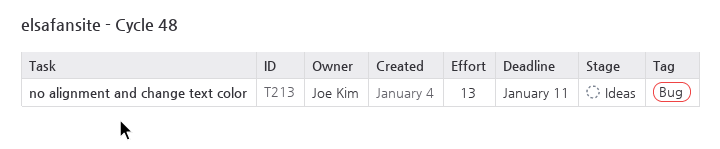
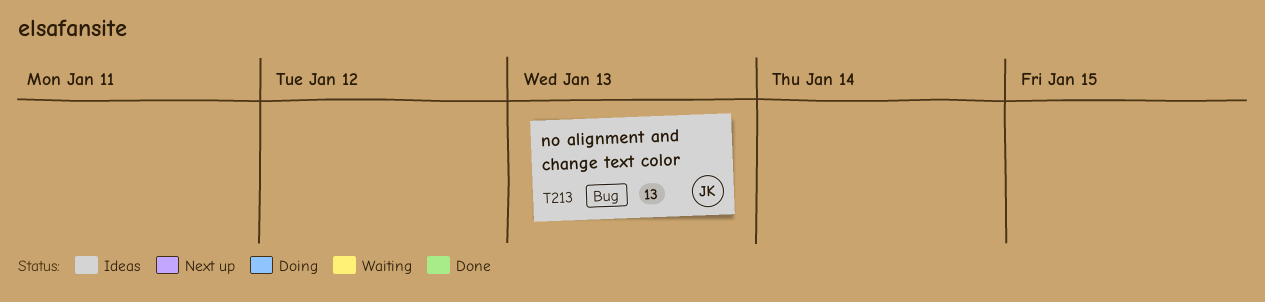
T213, due: Jan 11 -> Jan 13

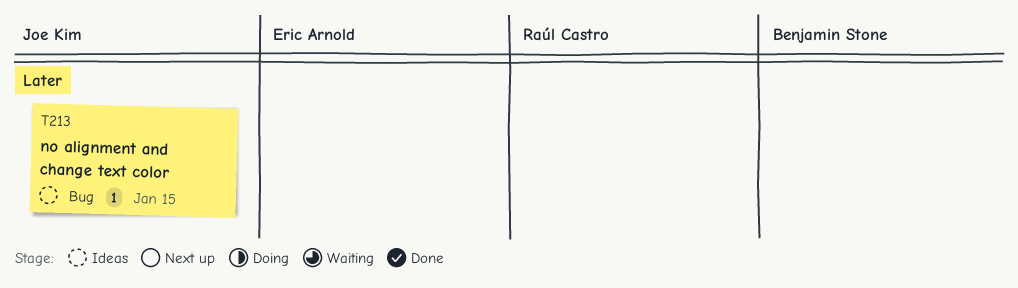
T213, estimate: 13 -> 1
T213, due: Jan 13 -> Jan 15

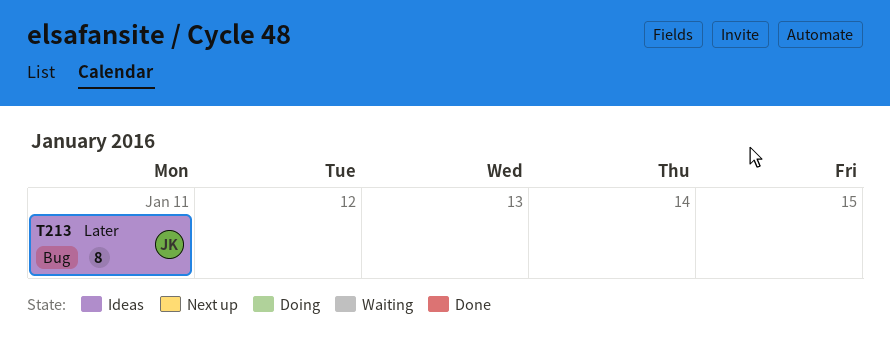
T213, estimate: 1 -> 8
T213, due: Jan 15 -> Jan 11

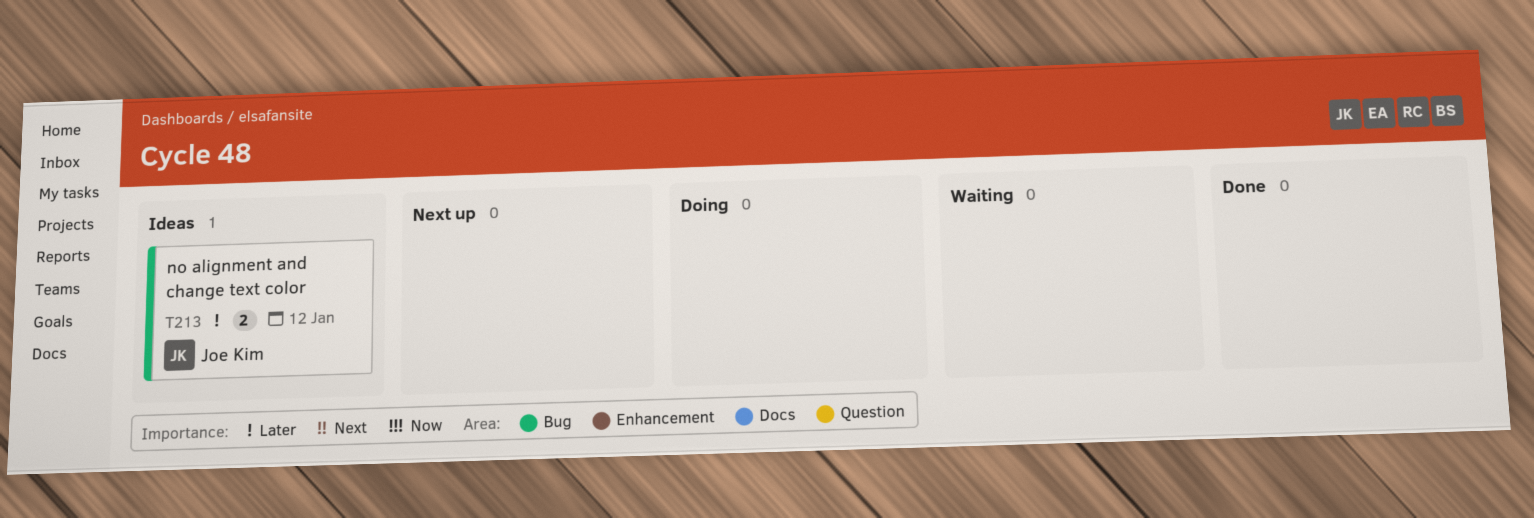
T213, estimate: 8 -> 2
T213, due: Jan 11 -> Jan 12

